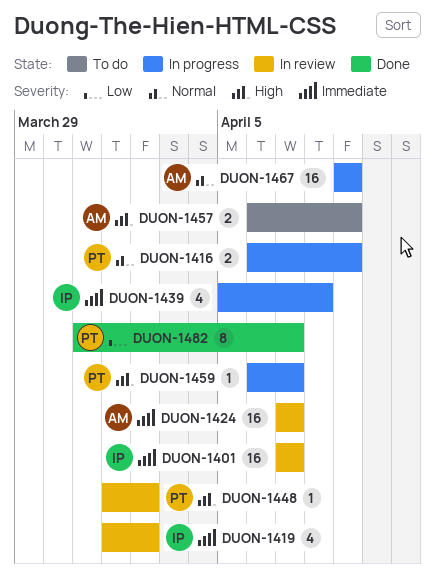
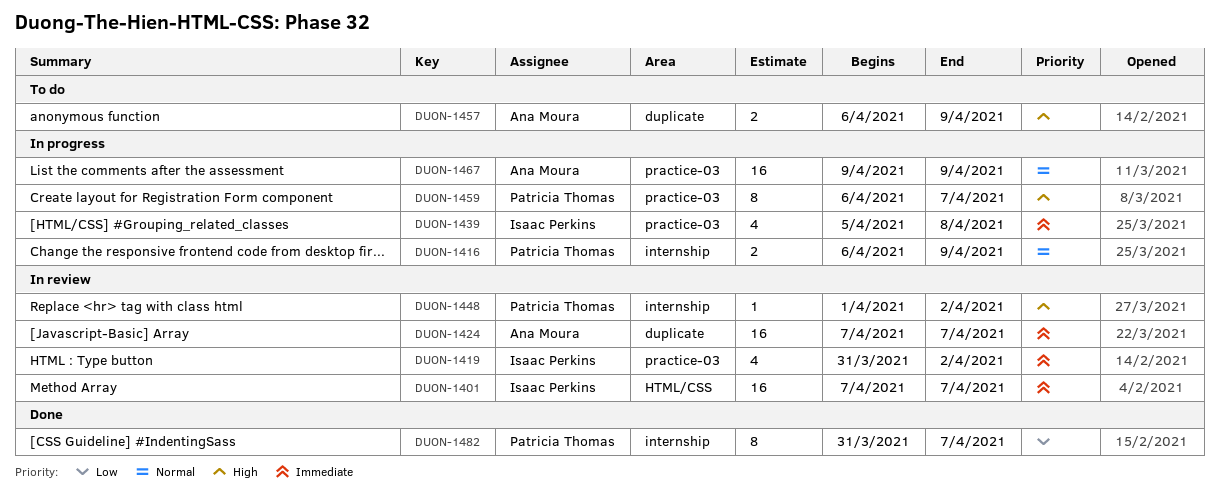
DUON-1419, start: Apr 1 -> Mar 31
DUON-1459, estimate: 1 -> 8

